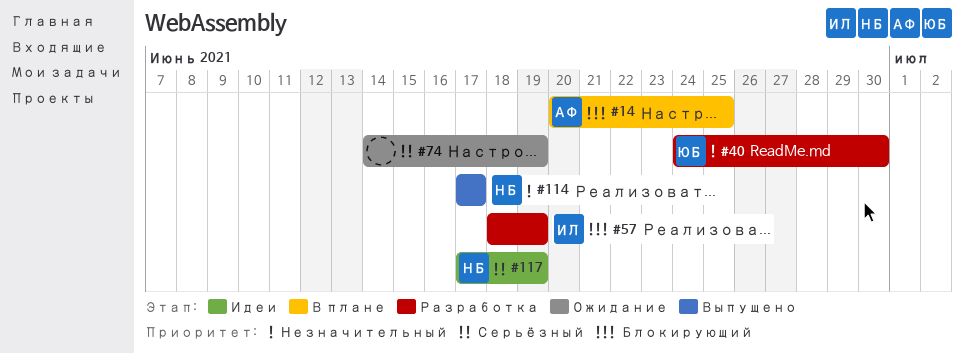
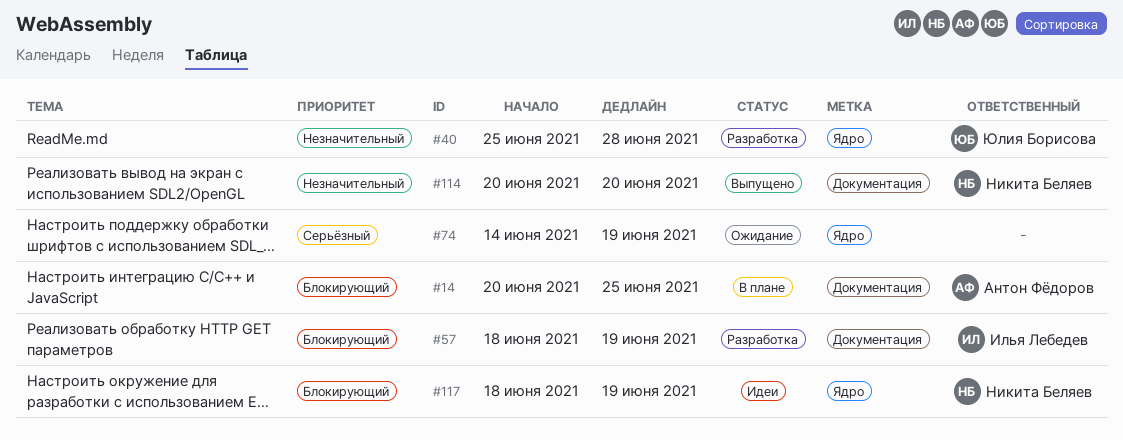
#40, start: Jun 24 -> Jun 25
#40, due: Jun 30 -> Jun 28
#114, start: Jun 17 -> Jun 20
#114, due: Jun 17 -> Jun 20
#117, priority: Серьёзный -> Блокирующий
#117, start: Jun 17 -> Jun 18

